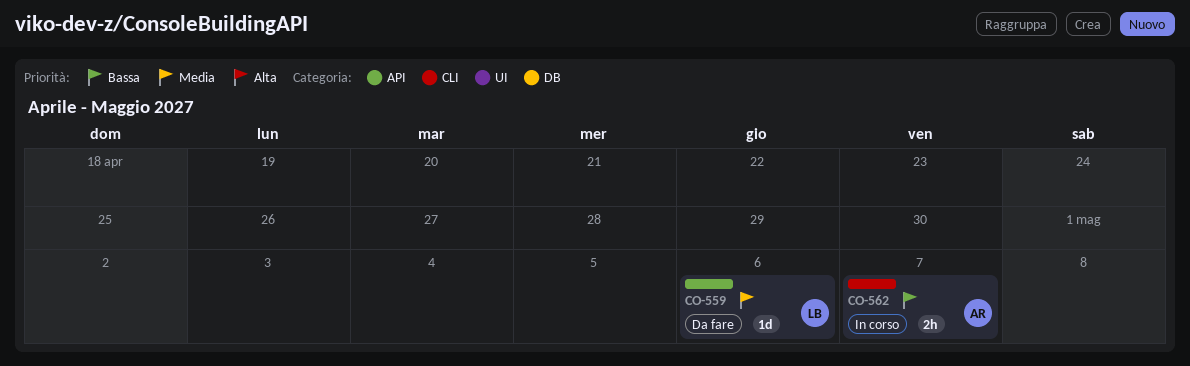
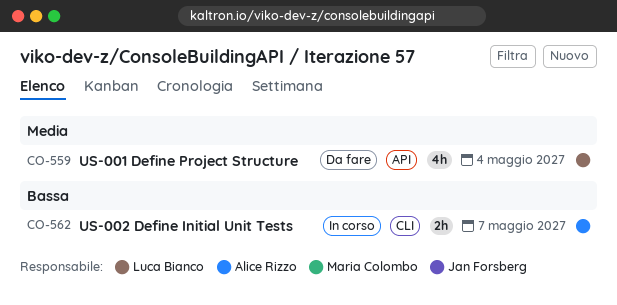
CO-559, estimate: 1d -> 4h
CO-559, due: May 6 -> May 4

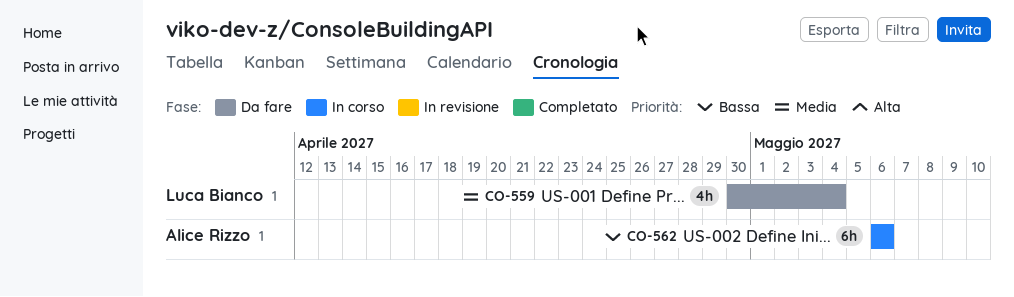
CO-562, estimate: 2h -> 6h
CO-562, due: May 7 -> May 6

